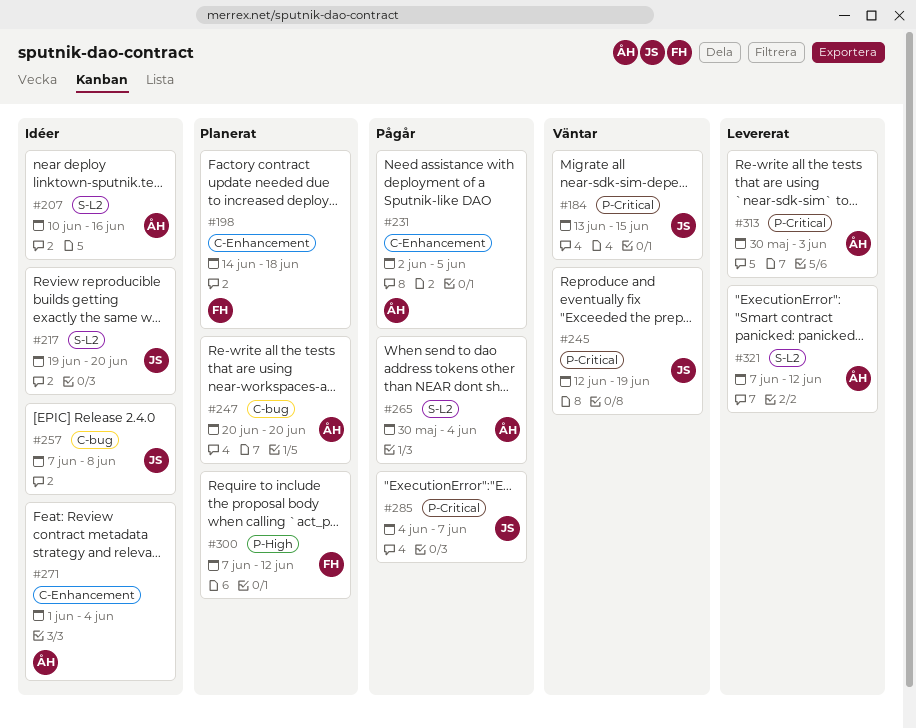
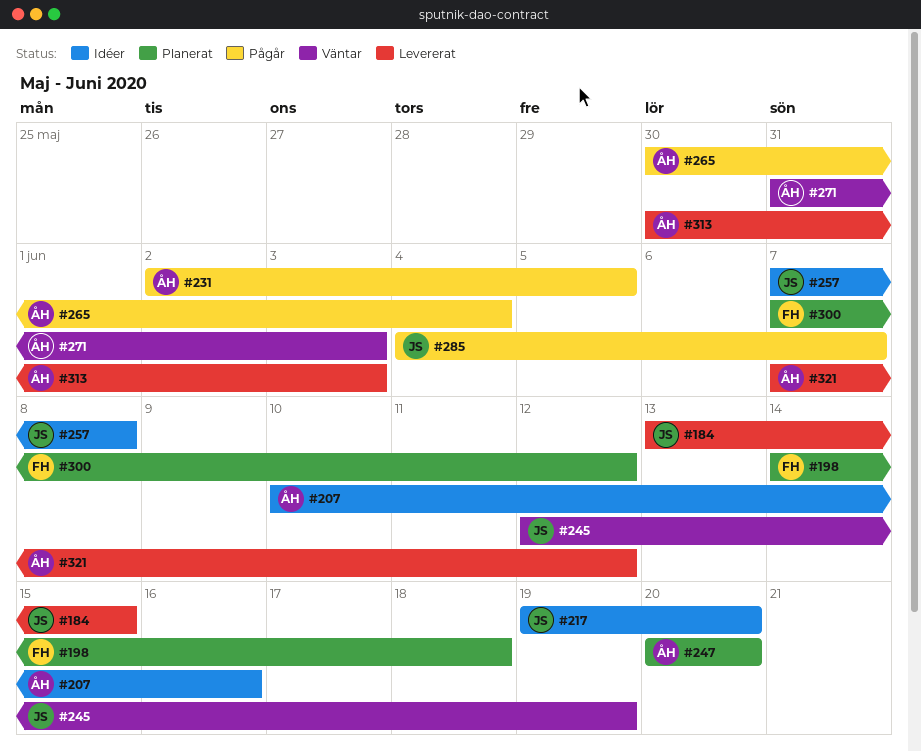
#184, status: Väntar -> Levererat
#271, status: Idéer -> Väntar
#271, start: Jun 1 -> May 31
#271, due: Jun 4 -> Jun 3

